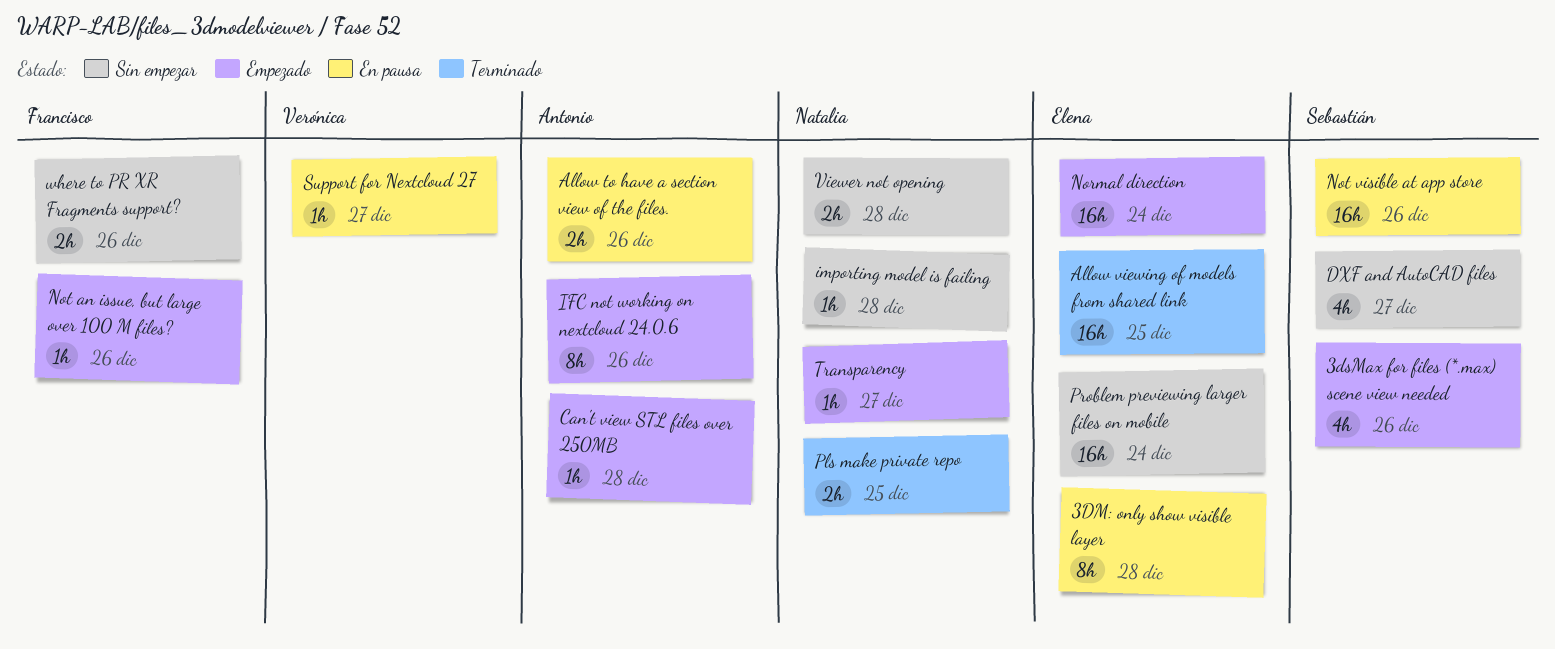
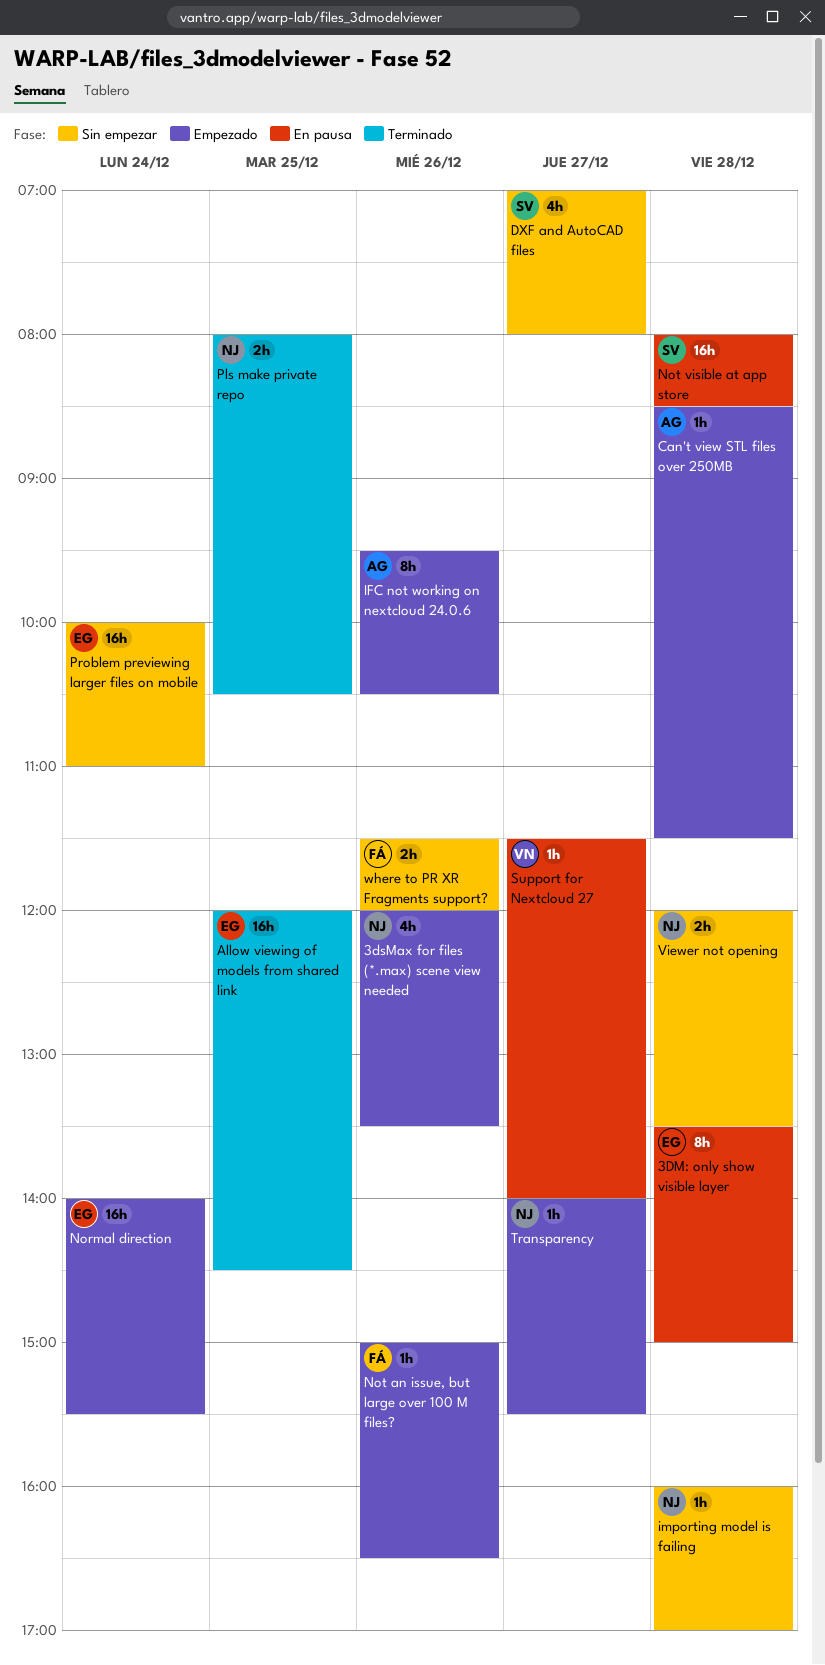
3dsMax for files (*.max) scene view needed, owner: Sebastián -> Natalia
Allow to have a section view of the files.: present -> none
Not visible at app store, day: Dec 26 -> Dec 28

